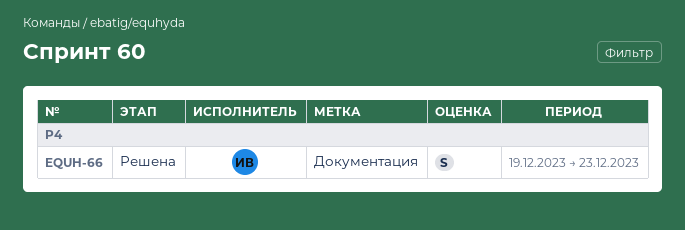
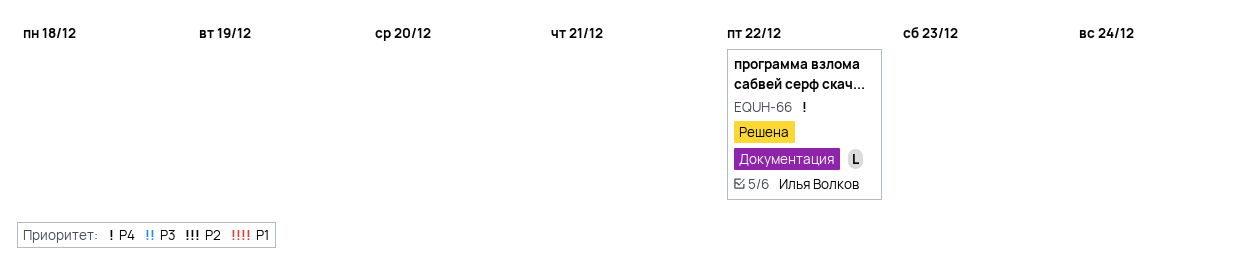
EQUH-66, estimate: S -> L
EQUH-66, due: Dec 23 -> Dec 22

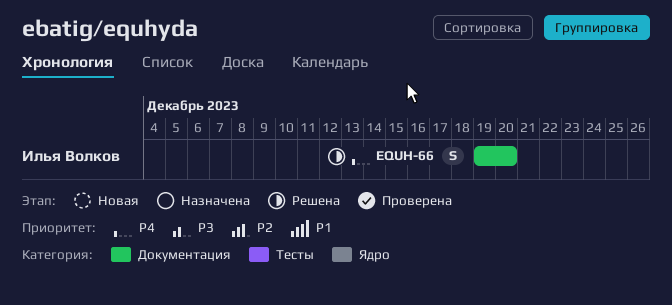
EQUH-66, estimate: L -> S
EQUH-66, due: Dec 22 -> Dec 20

